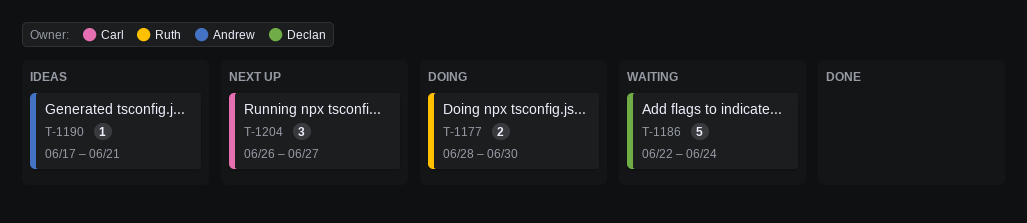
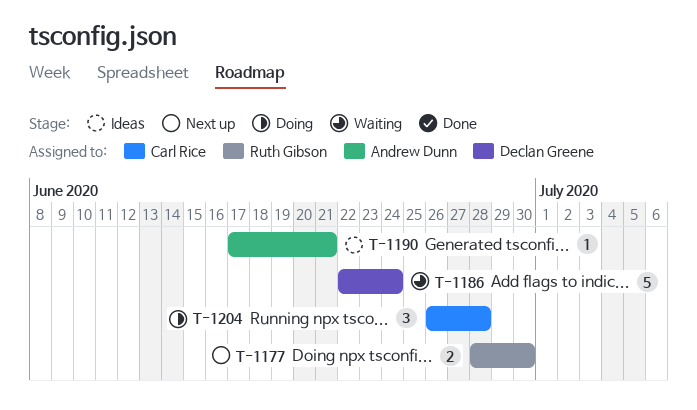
T-1177, status: Doing -> Next up
T-1204, status: Next up -> Doing
T-1204, due: Jun 27 -> Jun 28

